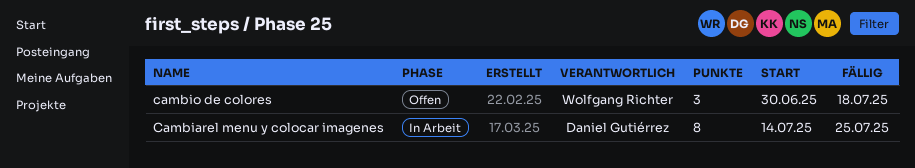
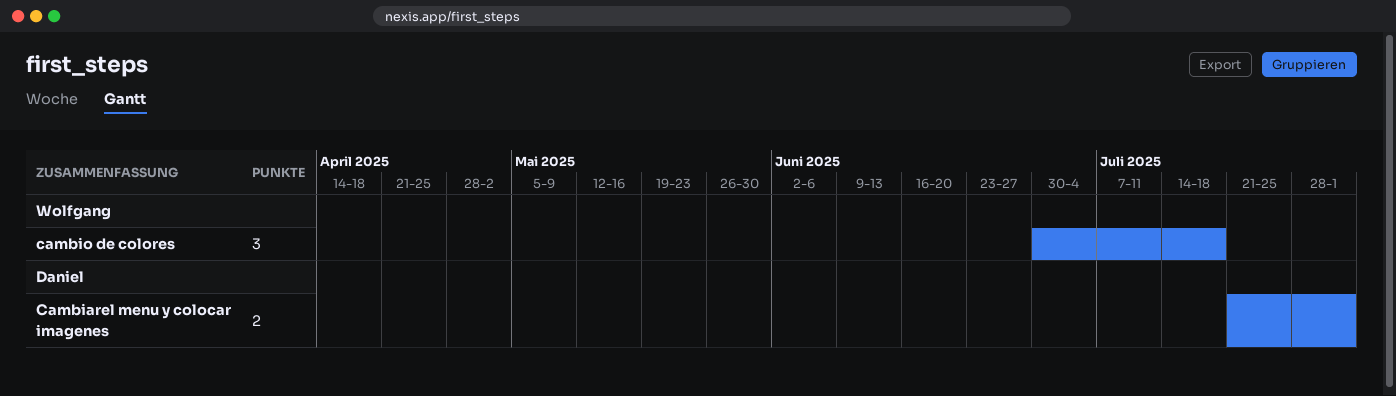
Cambiarel menu y colocar imagenes, estimate: 8 -> 2
Cambiarel menu y colocar imagenes, start: Jul 14 -> Jul 21
Cambiarel menu y colocar imagenes, due: Jul 25 -> Aug 1

